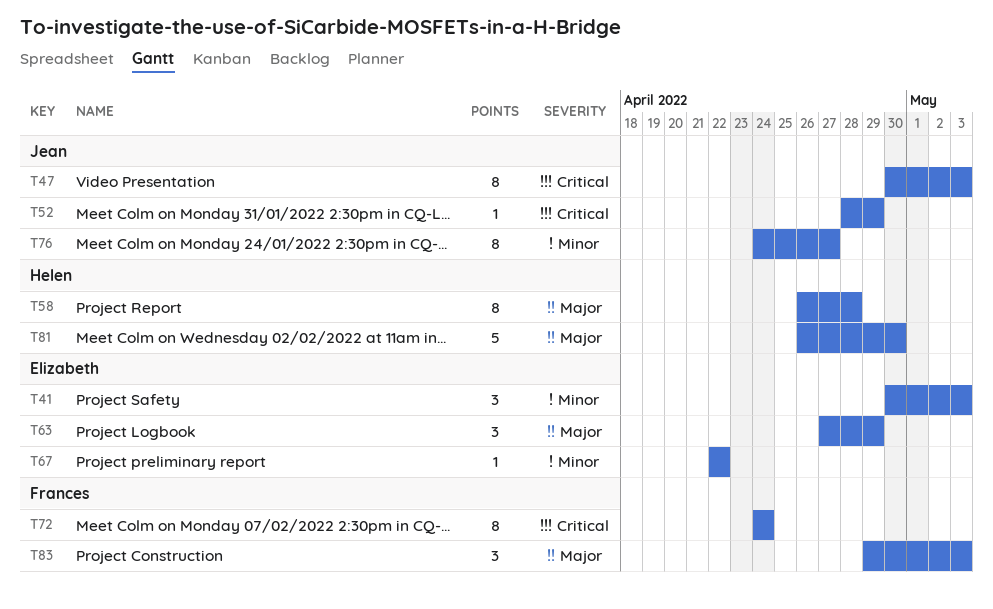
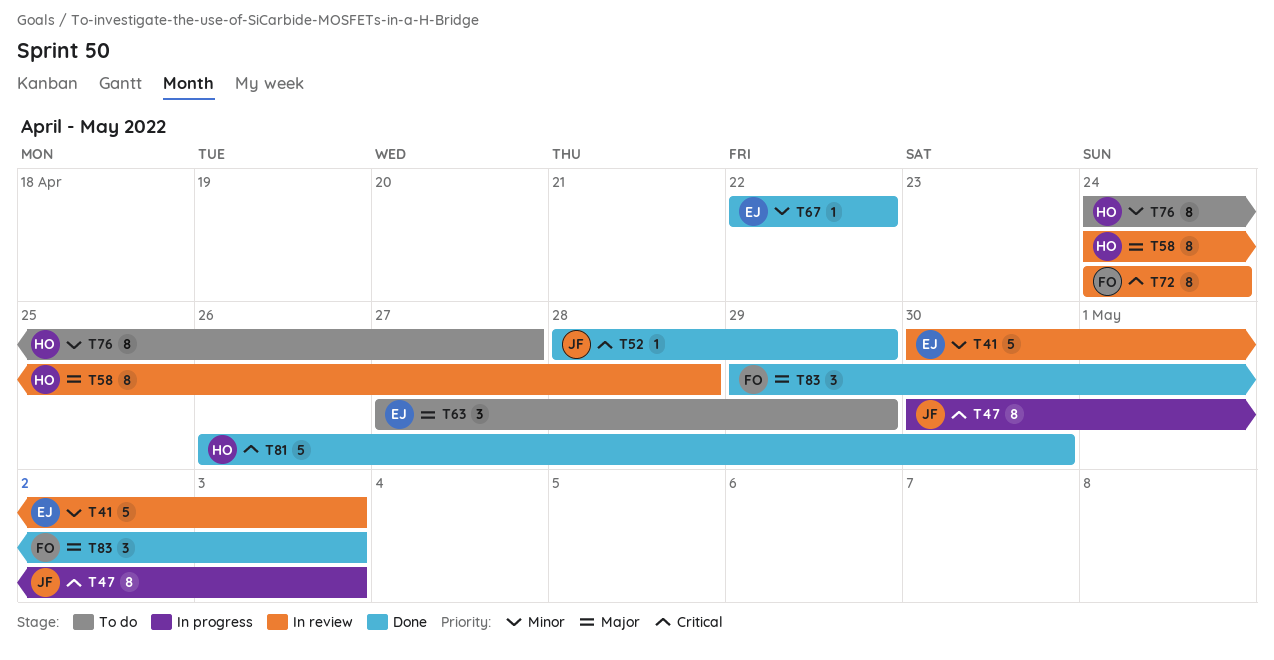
T41, estimate: 3 -> 5
T58, start: Apr 26 -> Apr 24
T76, owner: Jean -> Helen
T81, priority: Major -> Critical

